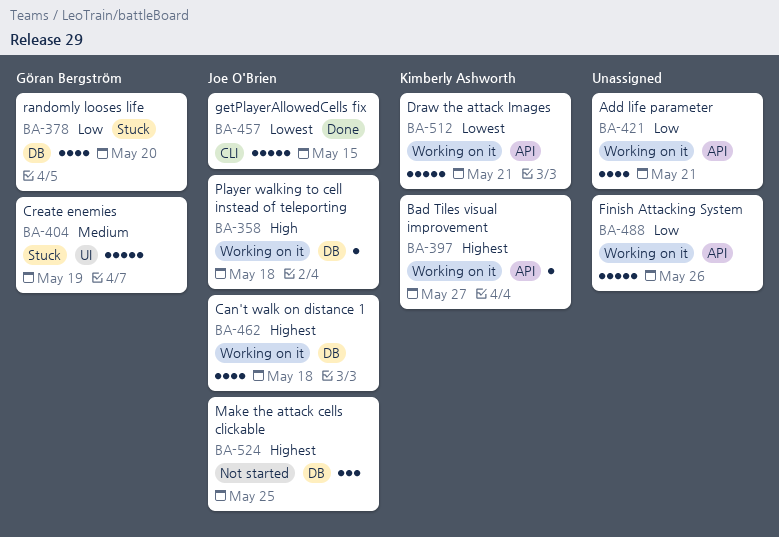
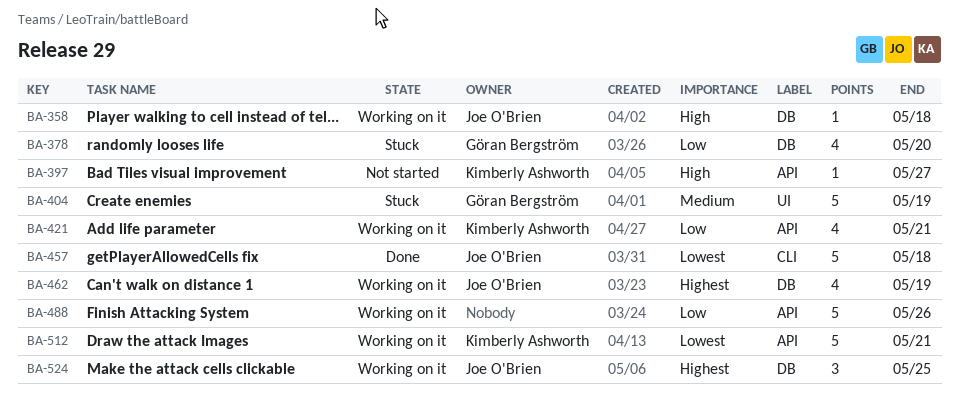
BA-397, status: Working on it -> Not started
BA-397, priority: Highest -> High
BA-421, owner: none -> Kimberly Ashworth
BA-457, due: May 15 -> May 18
BA-462, due: May 18 -> May 19
BA-524, status: Not started -> Working on it

